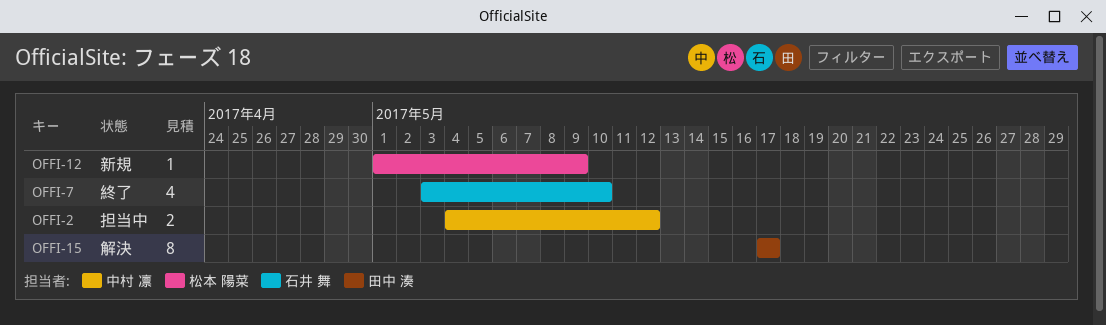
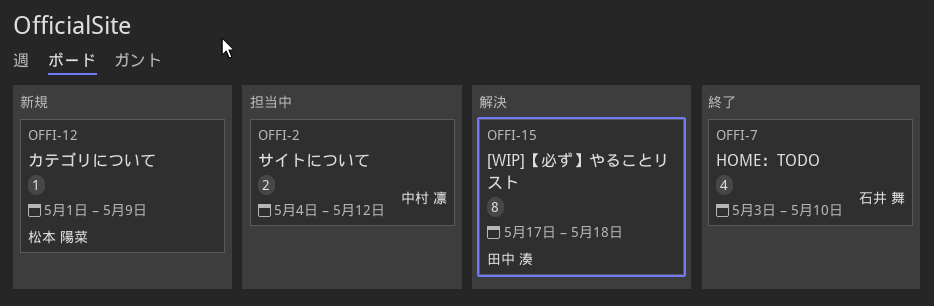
OFFI-15, due: May 17 -> May 18

